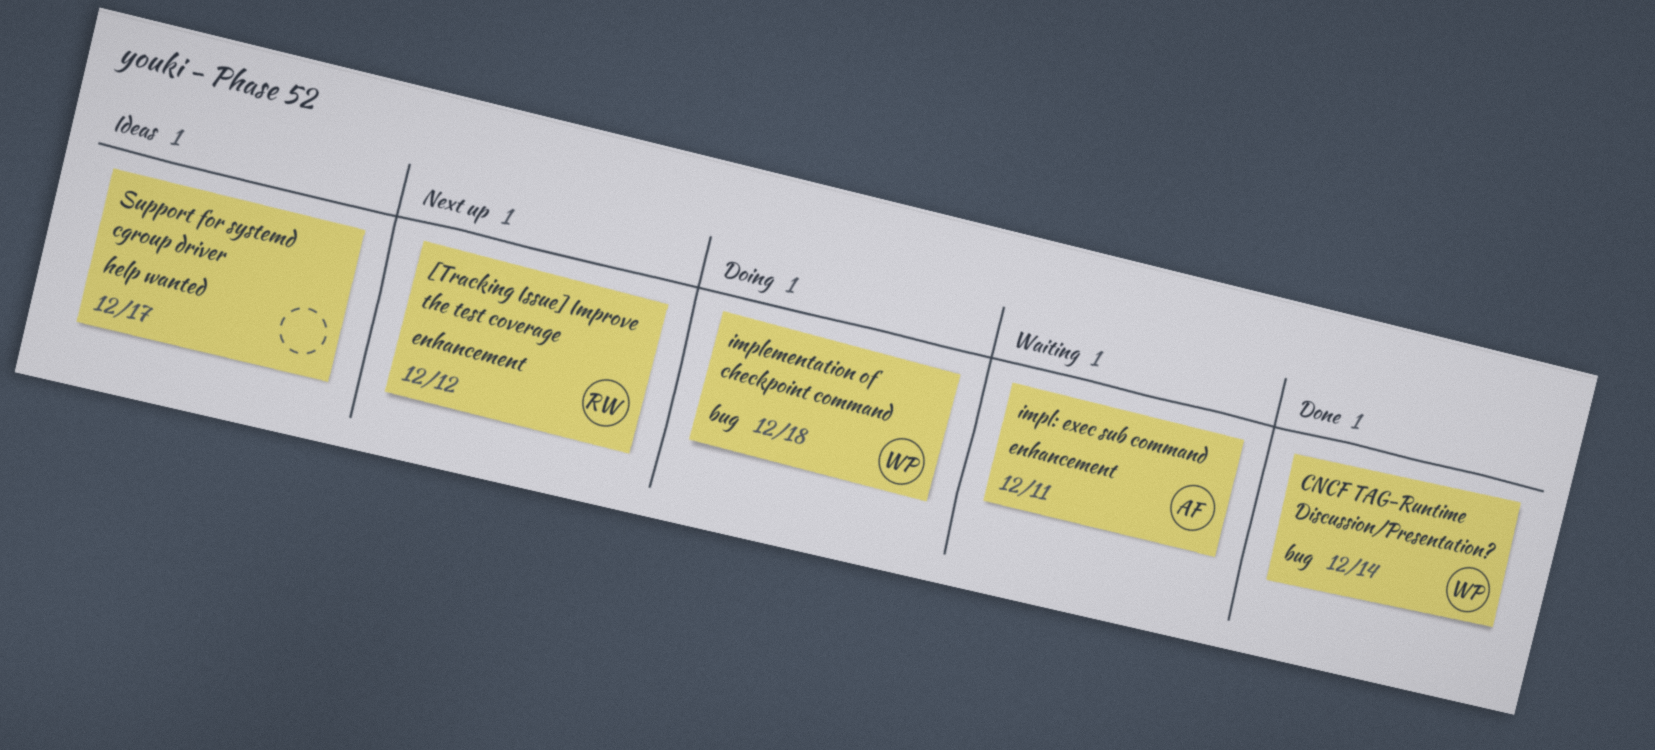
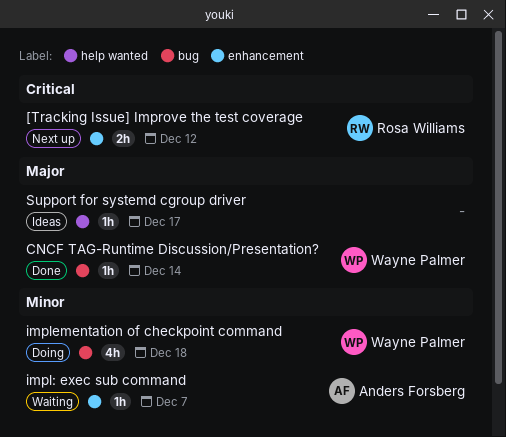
impl: exec sub command, due: Dec 11 -> Dec 7

